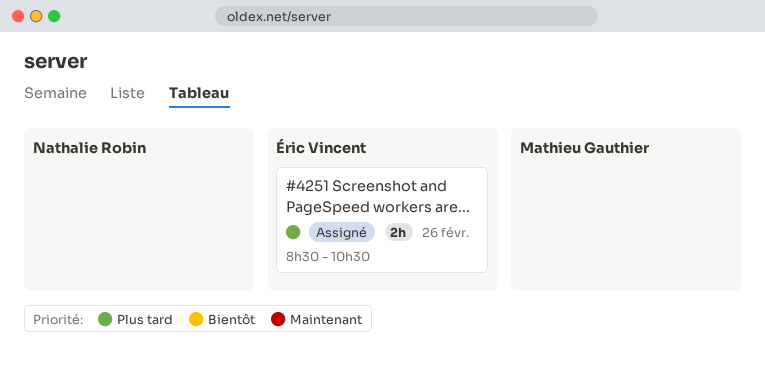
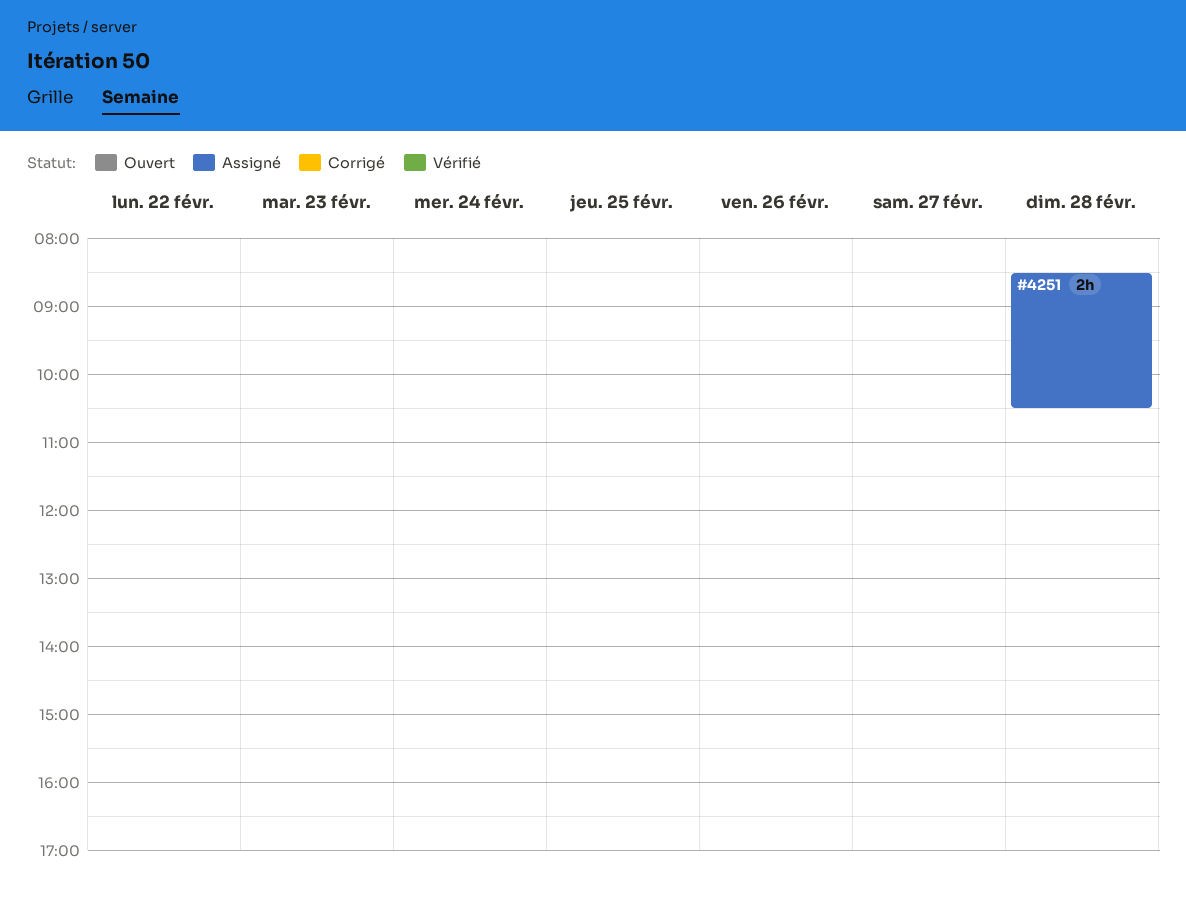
#4251, day: Feb 26 -> Feb 28

